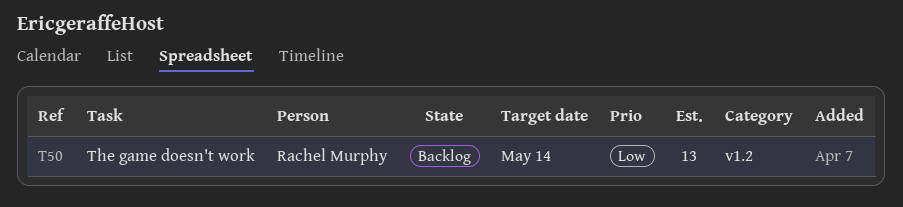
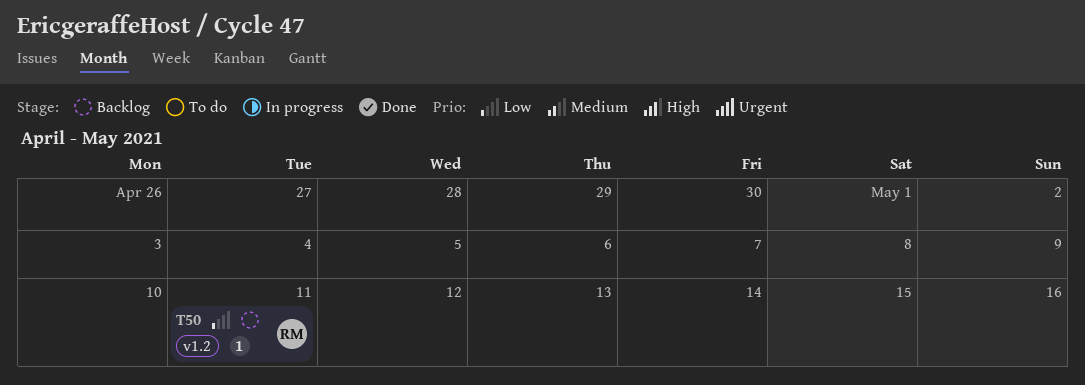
T50, estimate: 13 -> 1
T50, due: May 14 -> May 11

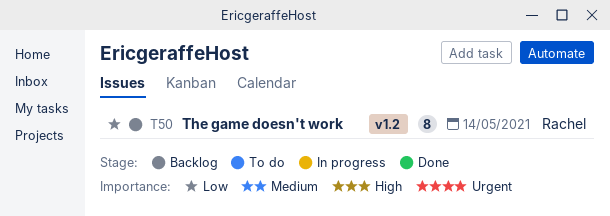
T50, estimate: 1 -> 8
T50, due: May 11 -> May 14

